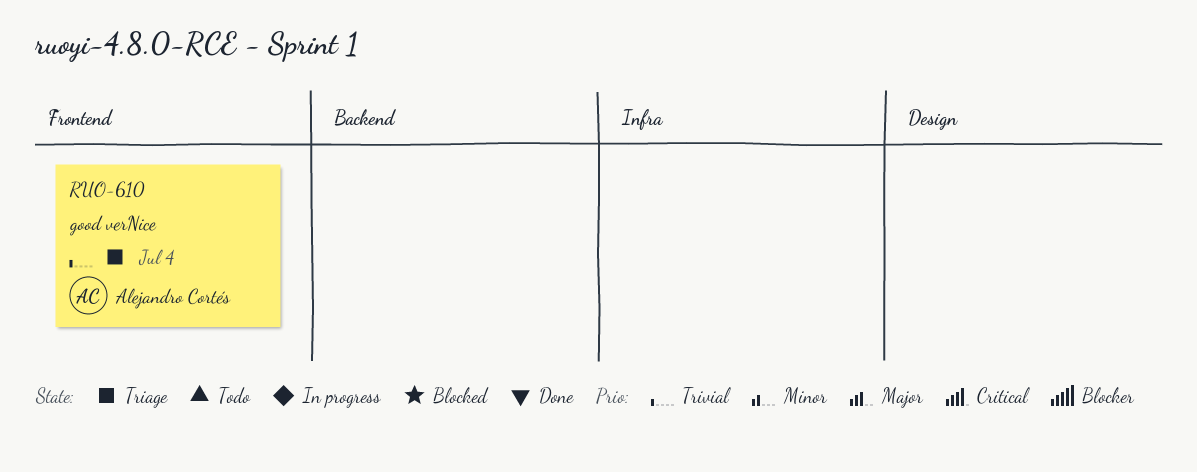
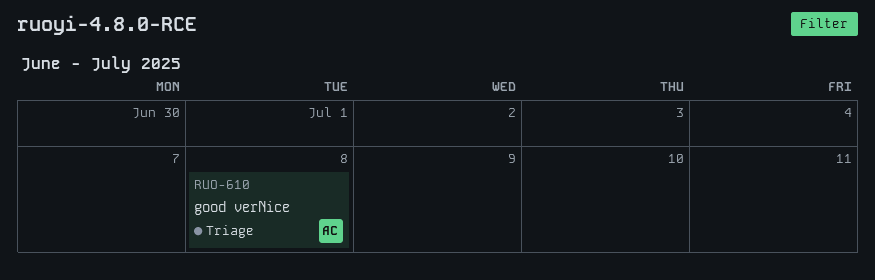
RUO-610, due: Jul 4 -> Jul 8

